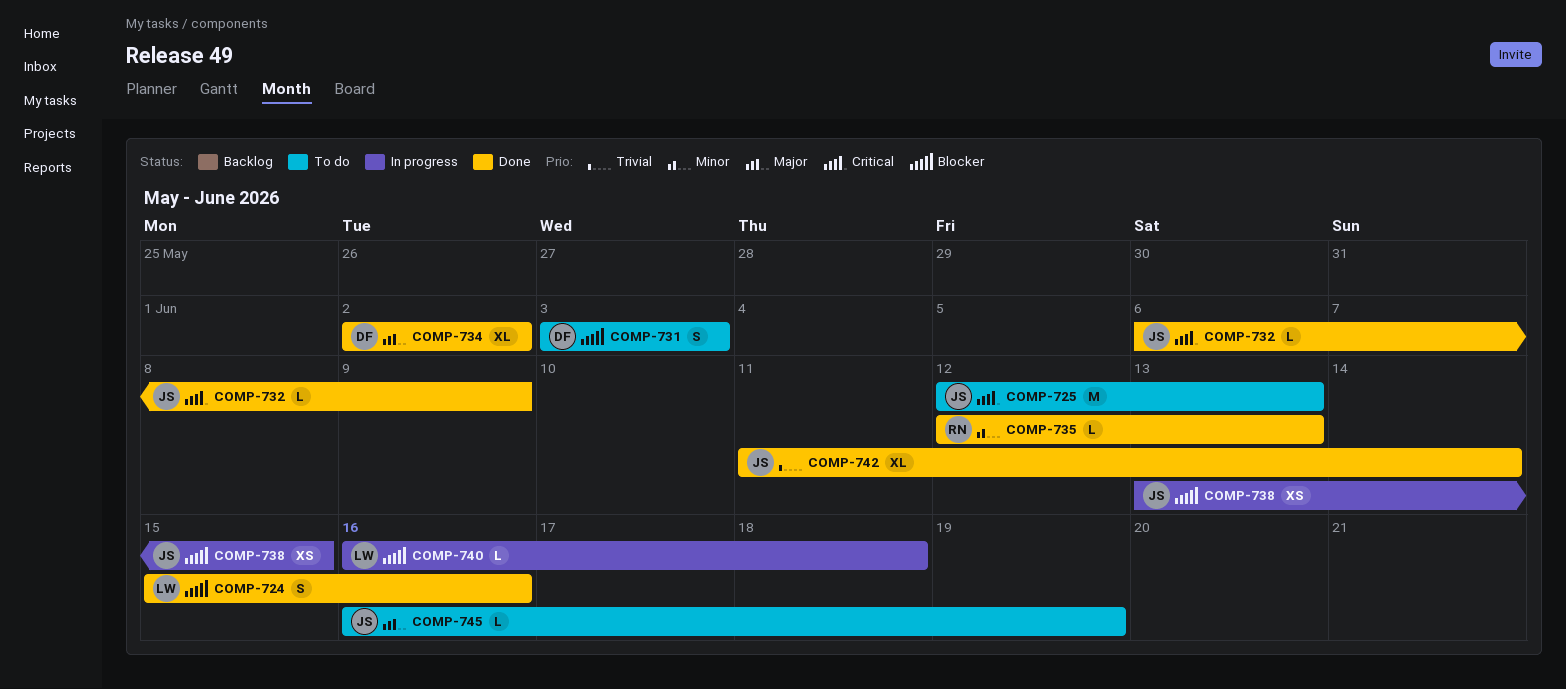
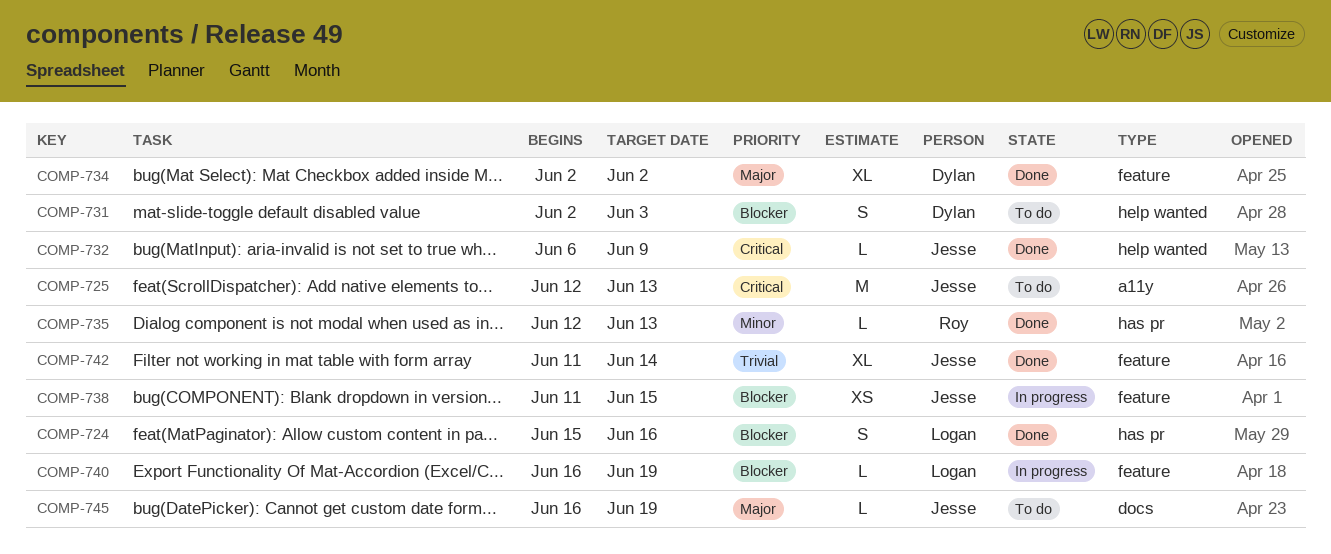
COMP-731, start: Jun 3 -> Jun 2
COMP-738, start: Jun 13 -> Jun 11
COMP-740, due: Jun 18 -> Jun 19

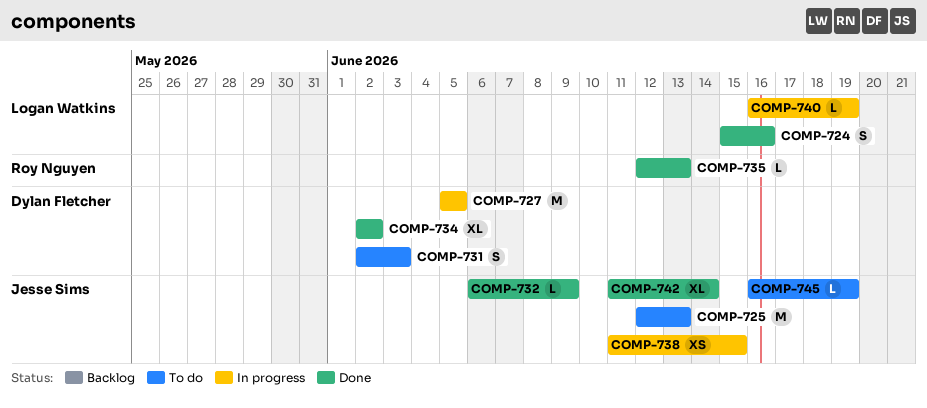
COMP-727: none -> present

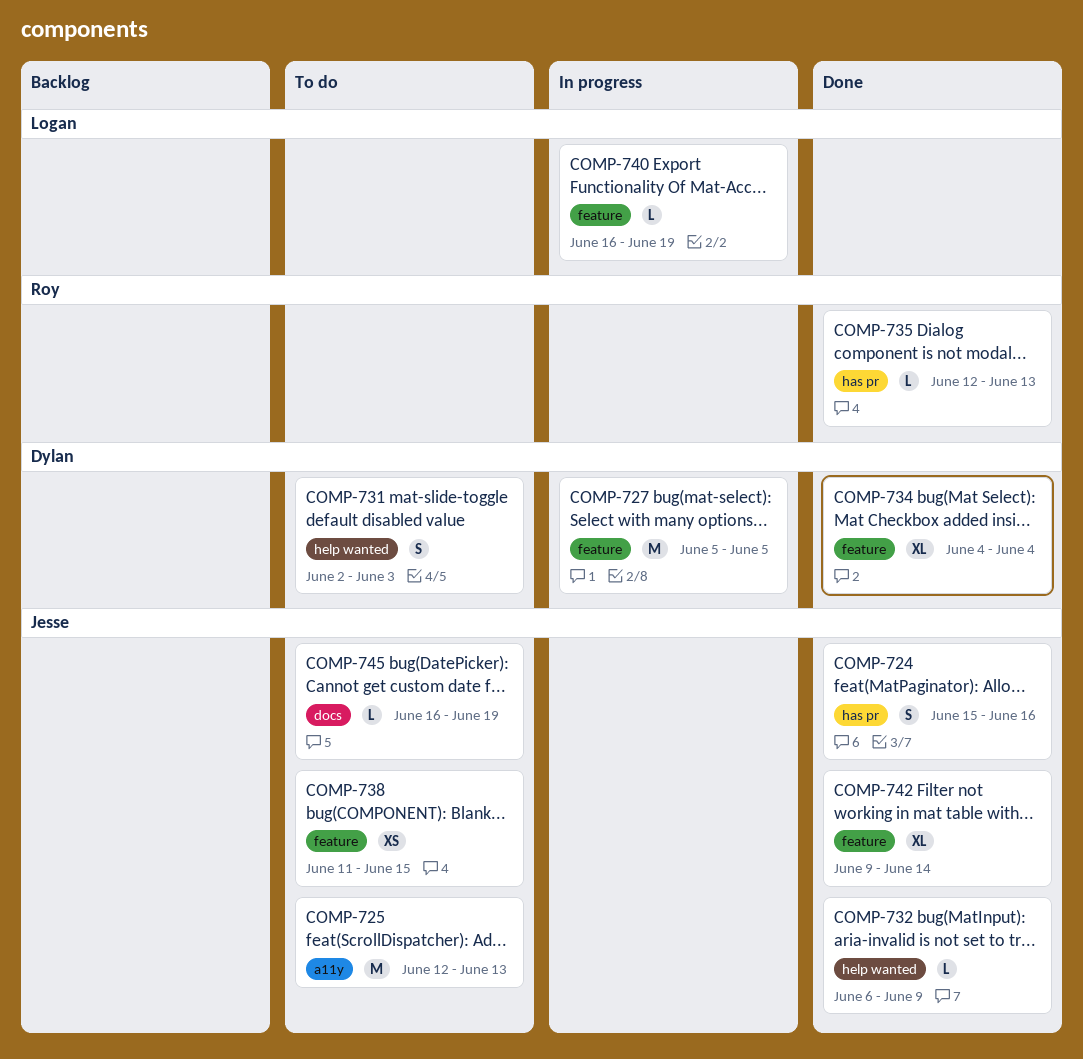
COMP-724, owner: Logan Watkins -> Jesse Sims
COMP-734, start: Jun 2 -> Jun 4
COMP-734, due: Jun 2 -> Jun 4
COMP-738, status: In progress -> To do
COMP-742, start: Jun 11 -> Jun 9

